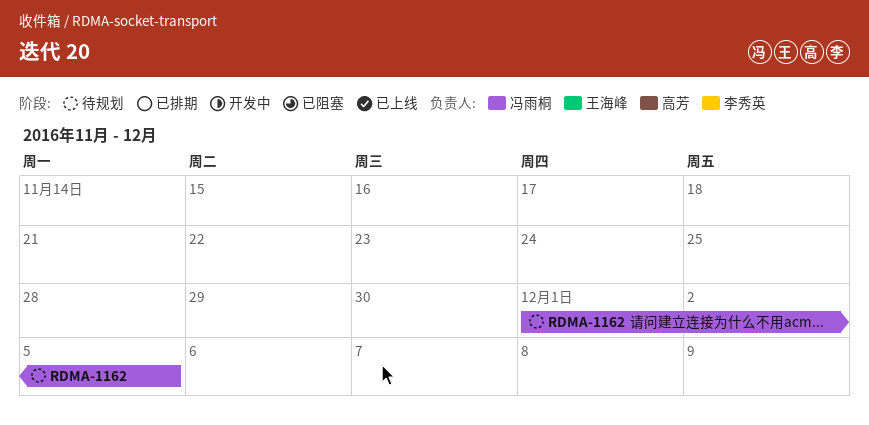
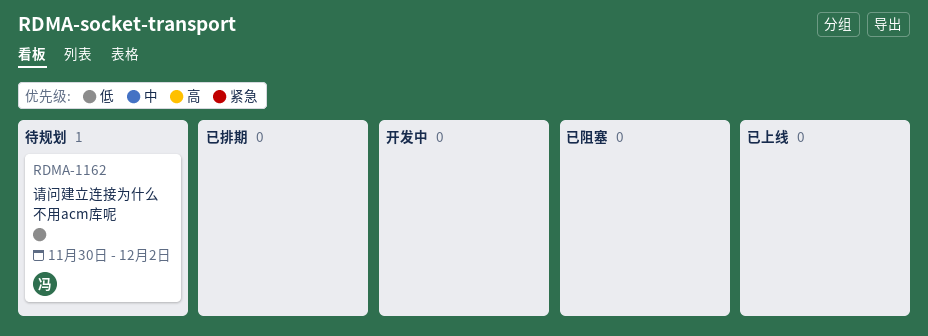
RDMA-1162, start: Dec 1 -> Nov 30
RDMA-1162, due: Dec 5 -> Dec 2

